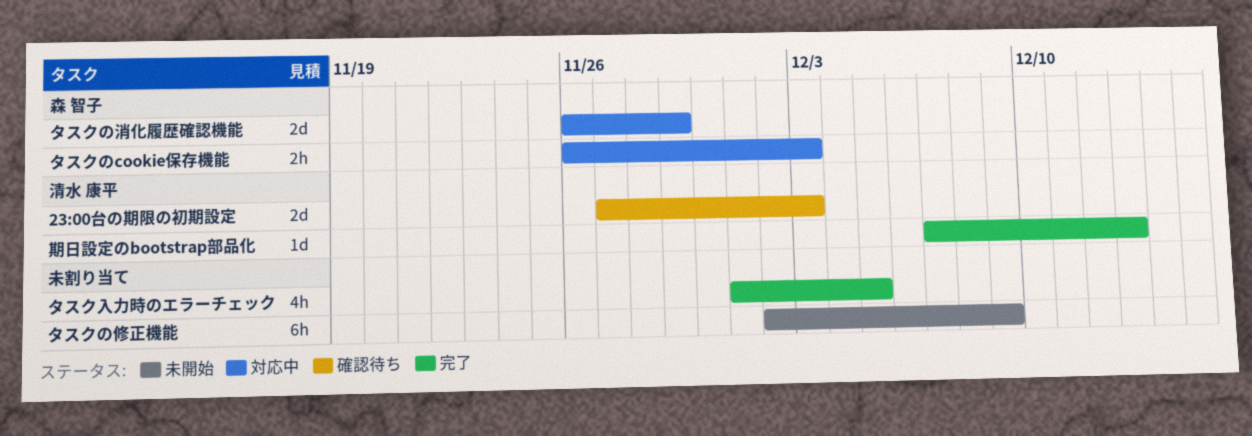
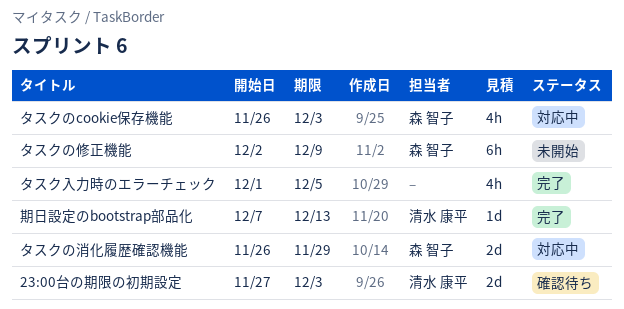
タスクのcookie保存機能, estimate: 2h -> 4h
タスクの修正機能, owner: none -> 森 智子

